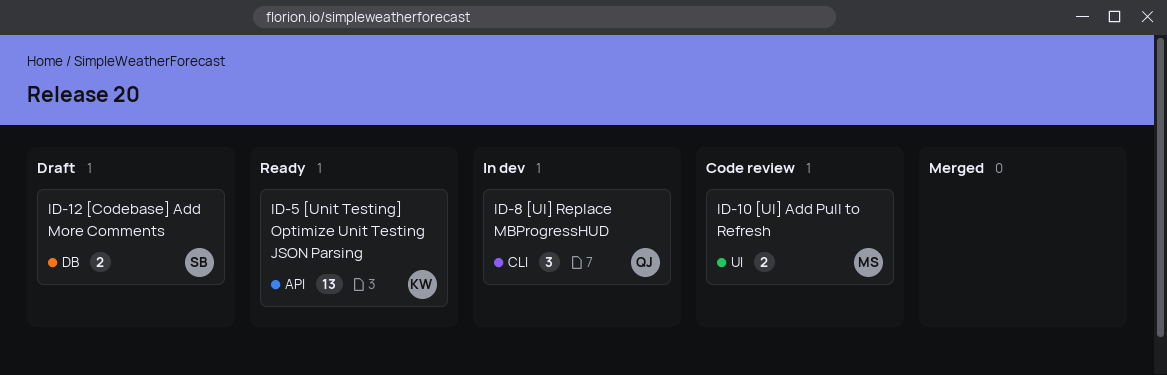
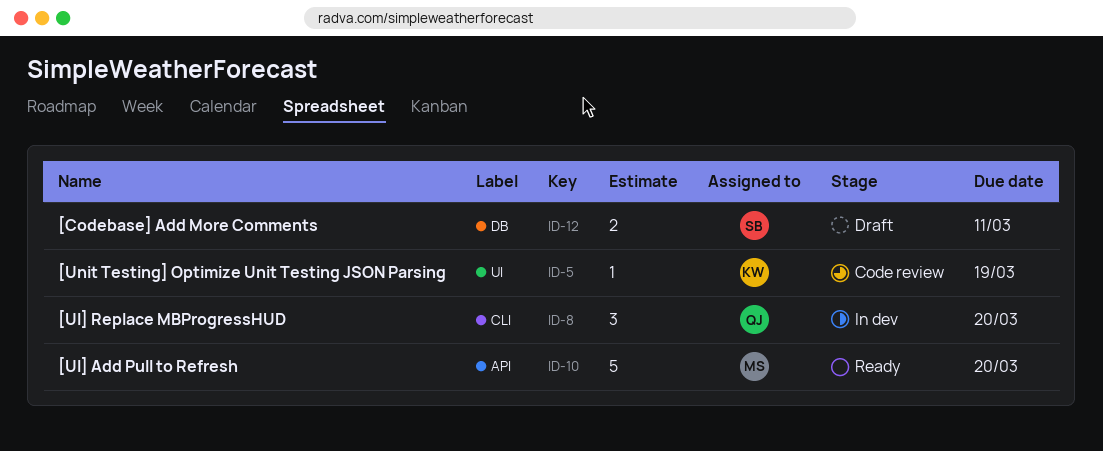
ID-5, status: Ready -> Code review
ID-5, label: API -> UI
ID-5, estimate: 13 -> 1
ID-10, status: Code review -> Ready
ID-10, label: UI -> API
ID-10, estimate: 2 -> 5

